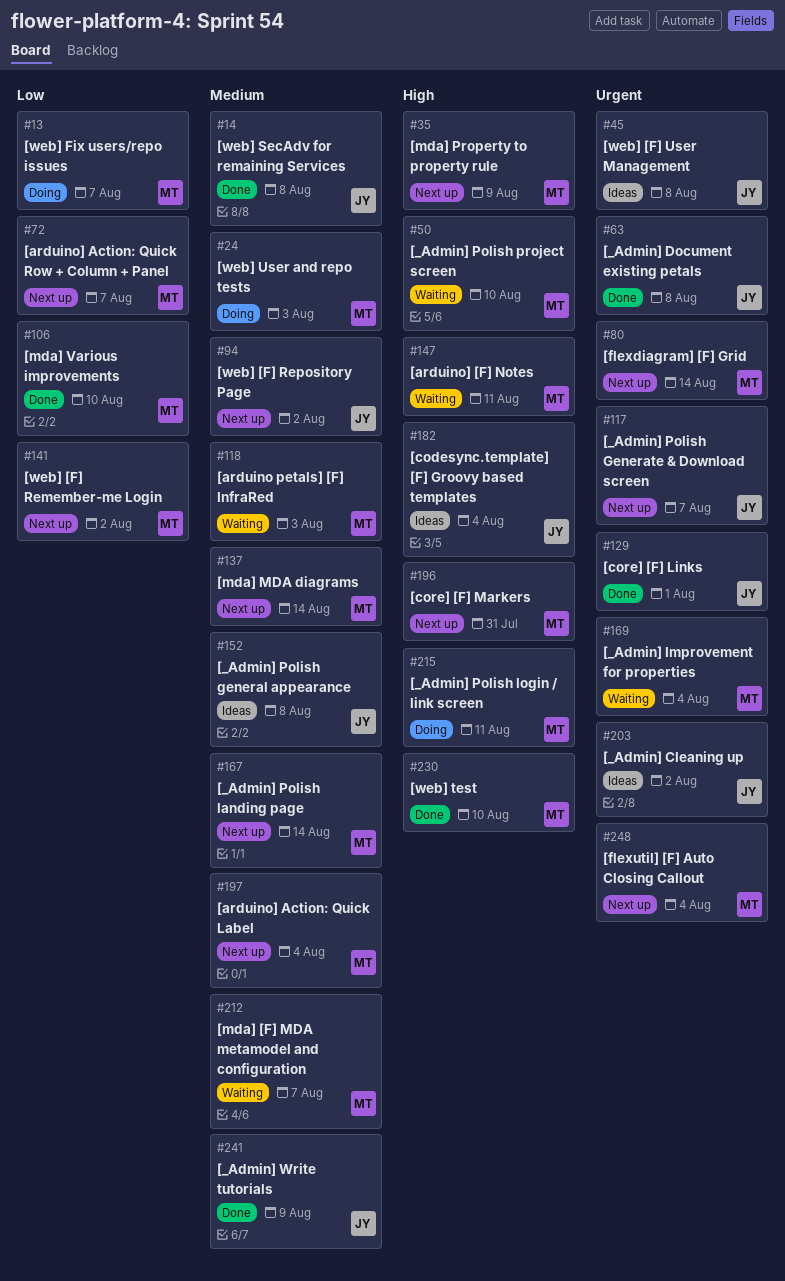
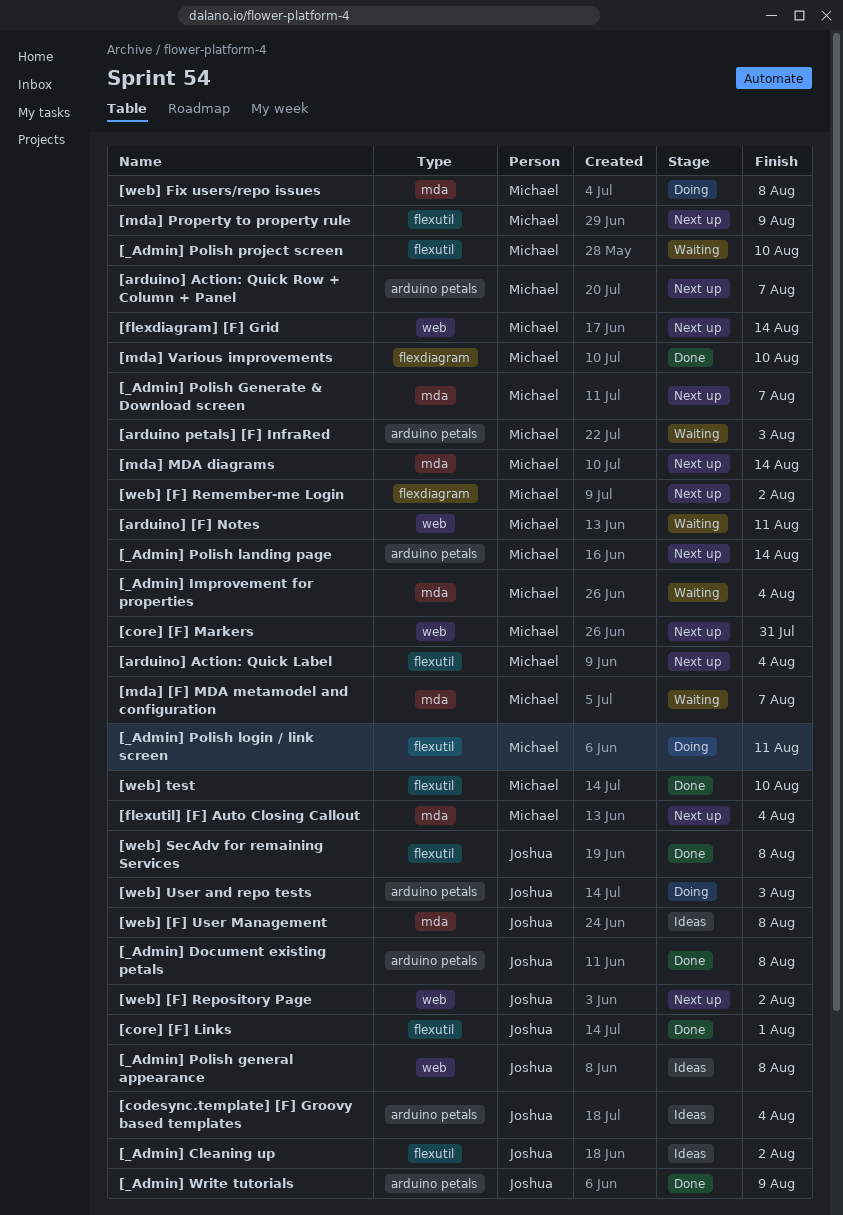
[_Admin] Polish Generate & Download screen, owner: Joshua -> Michael
[web] Fix users/repo issues, due: Aug 7 -> Aug 8
[web] User and repo tests, owner: Michael -> Joshua

